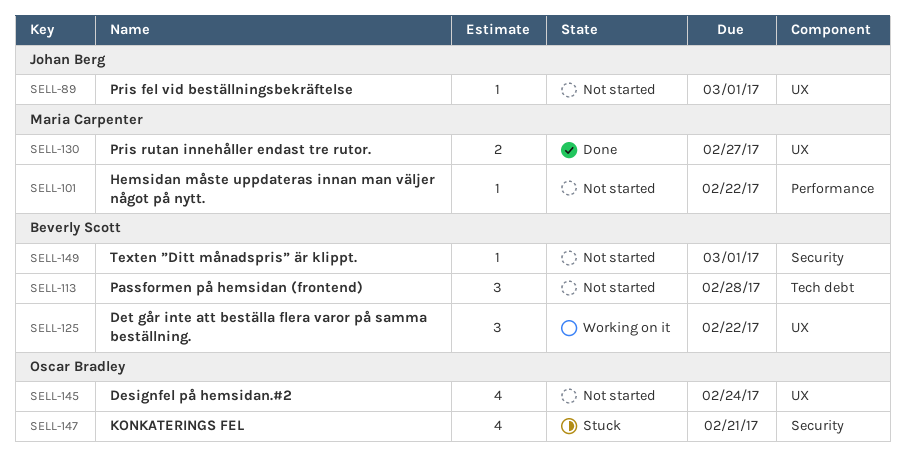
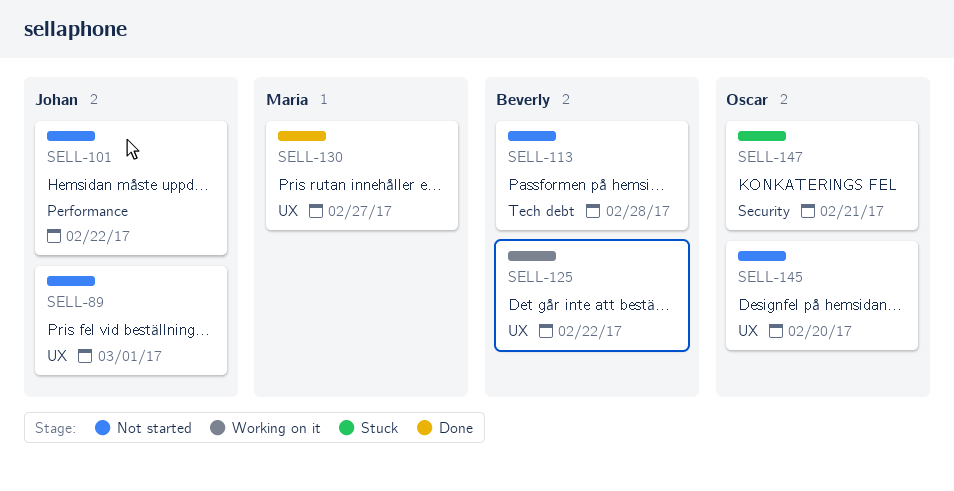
SELL-101, owner: Maria Carpenter -> Johan Berg
SELL-145, due: Feb 24 -> Feb 20
SELL-149: present -> none

